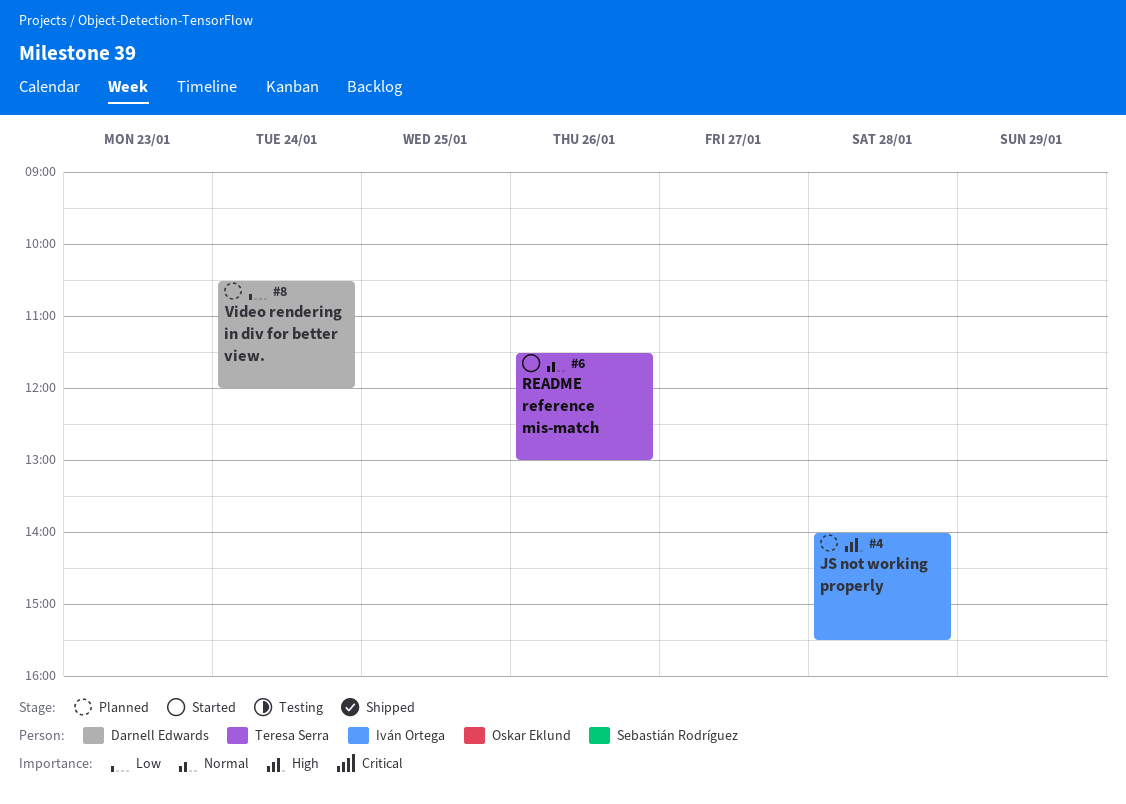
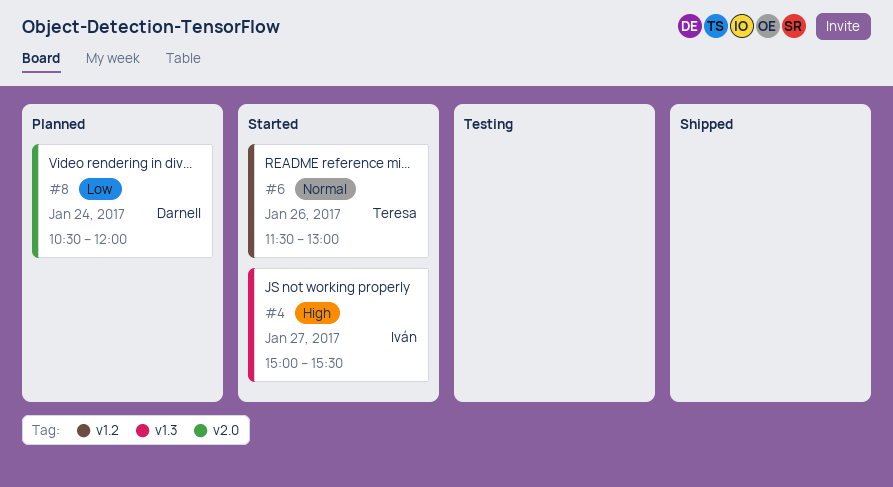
#4, status: Planned -> Started
#4, day: Jan 28 -> Jan 27
#4, begins: 14:00 -> 15:00

